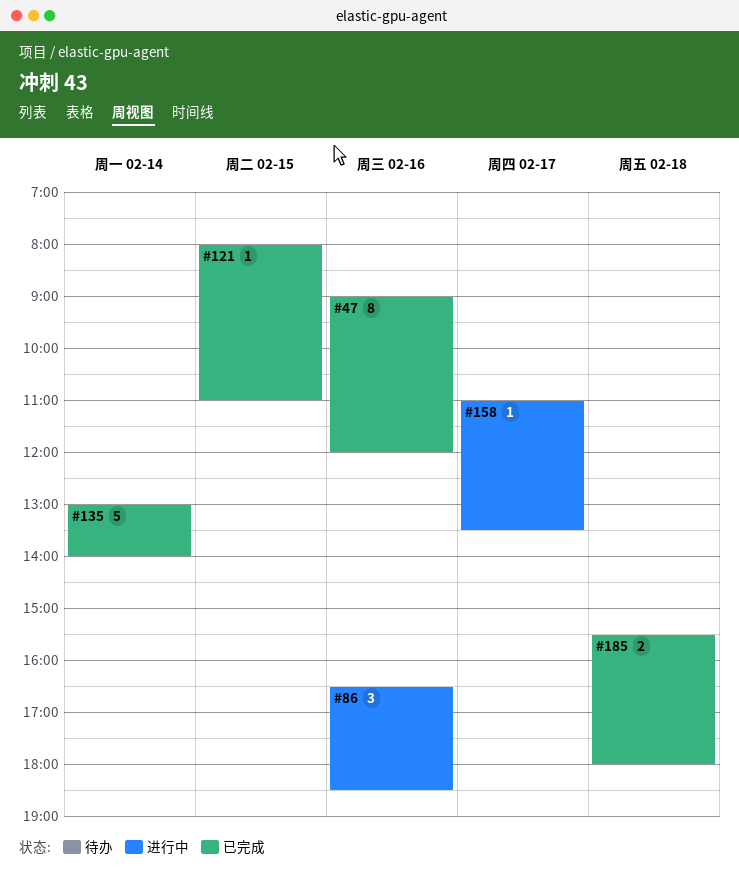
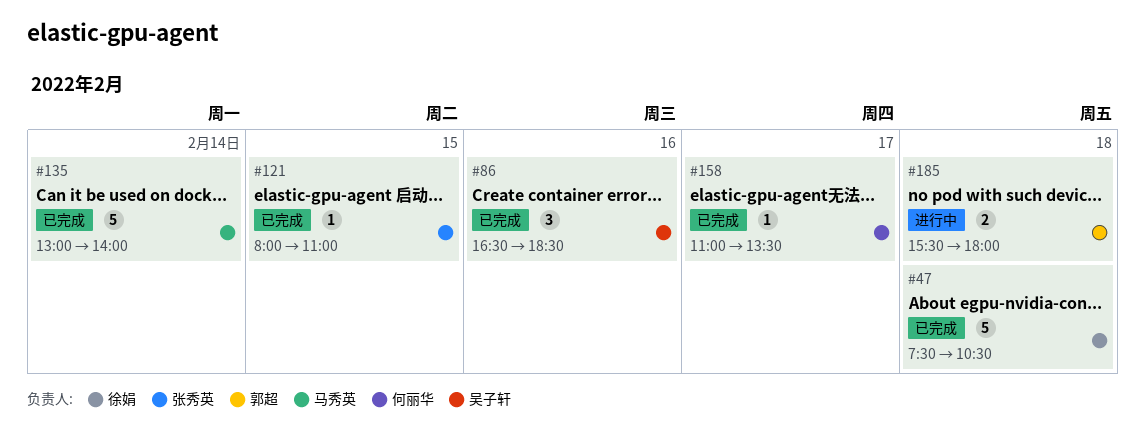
#47, estimate: 8 -> 5
#47, day: Feb 16 -> Feb 18
#47, begins: 09:00 -> 07:30
#47, ends: 12:00 -> 10:30
#86, status: 进行中 -> 已完成
#158, status: 进行中 -> 已完成
#185, status: 已完成 -> 进行中

